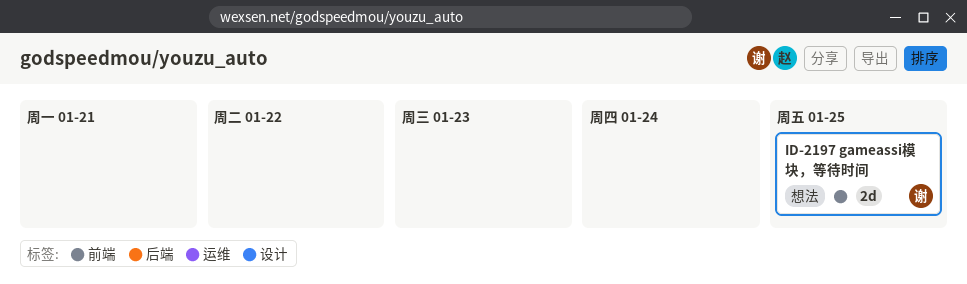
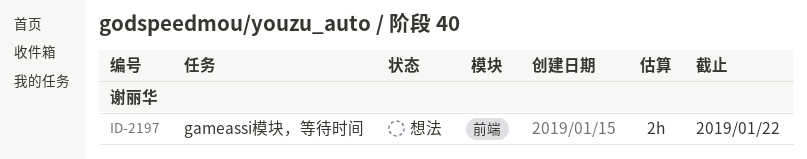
ID-2197, estimate: 2d -> 2h
ID-2197, due: Jan 25 -> Jan 22

